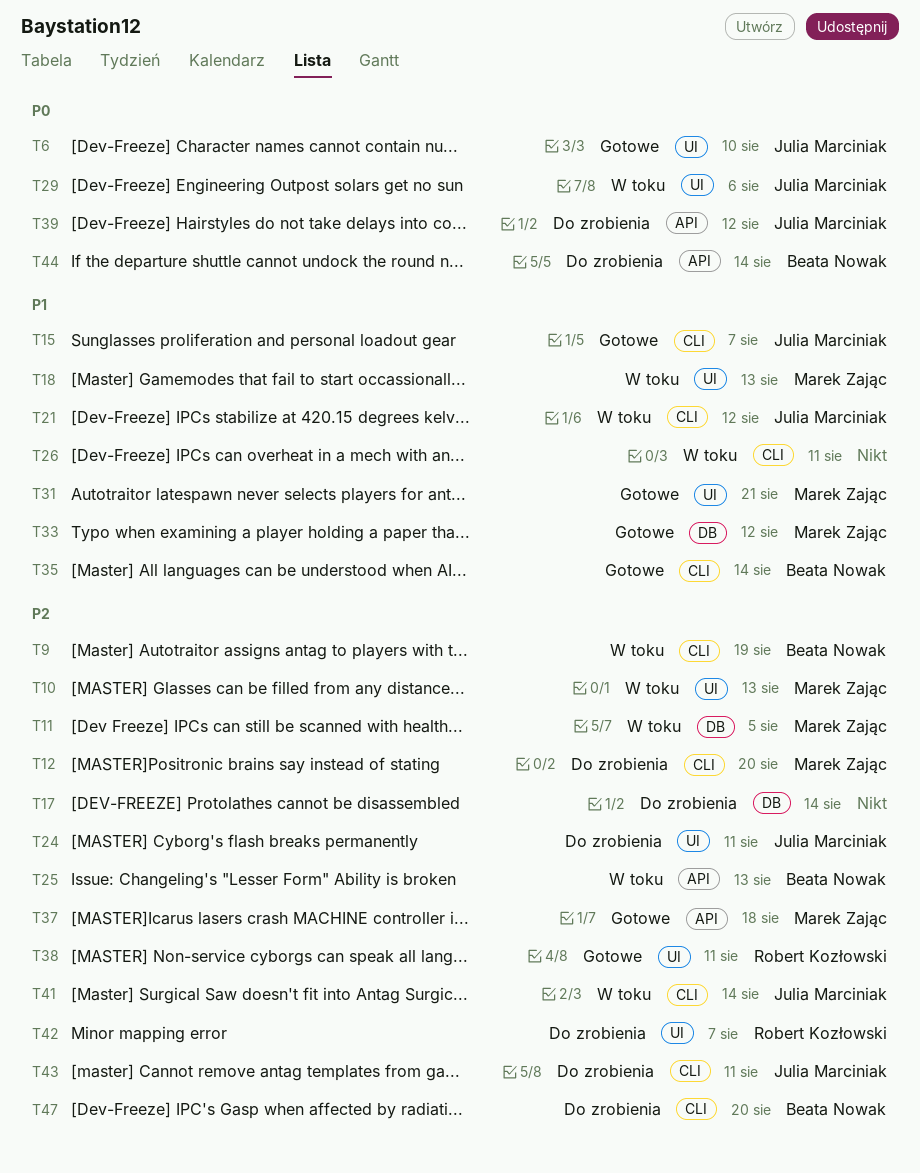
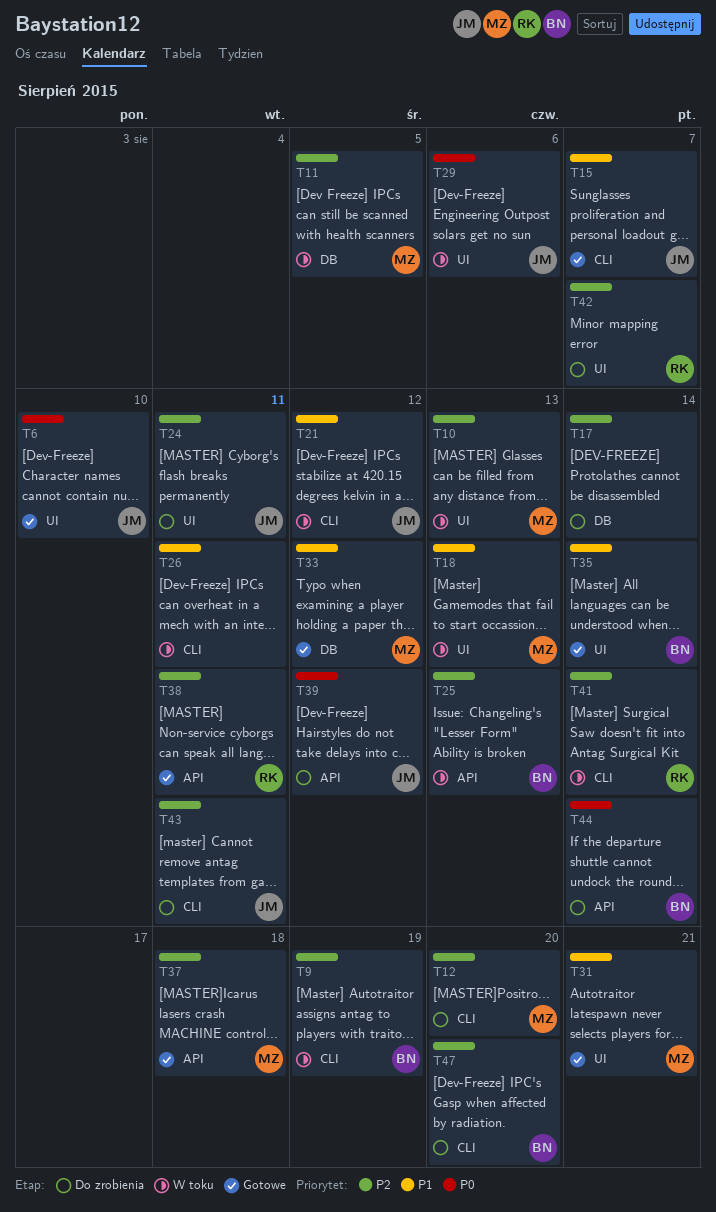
T35, label: CLI -> UI
T38, label: UI -> API
T41, owner: Julia Marciniak -> Robert Kozłowski

